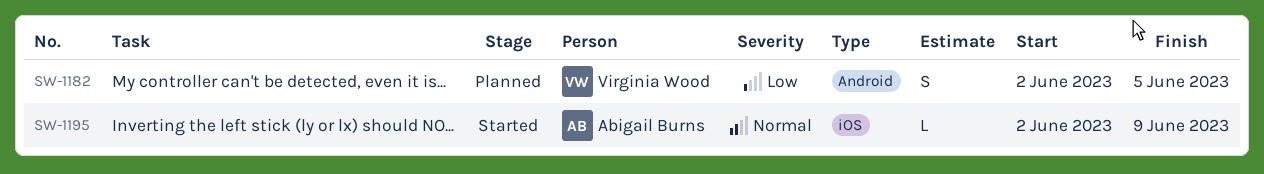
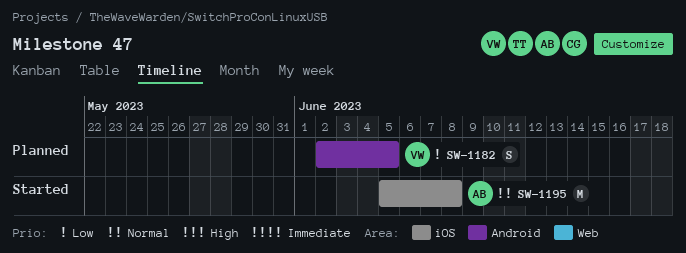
SW-1195, estimate: L -> M
SW-1195, start: Jun 2 -> Jun 5
SW-1195, due: Jun 9 -> Jun 8

